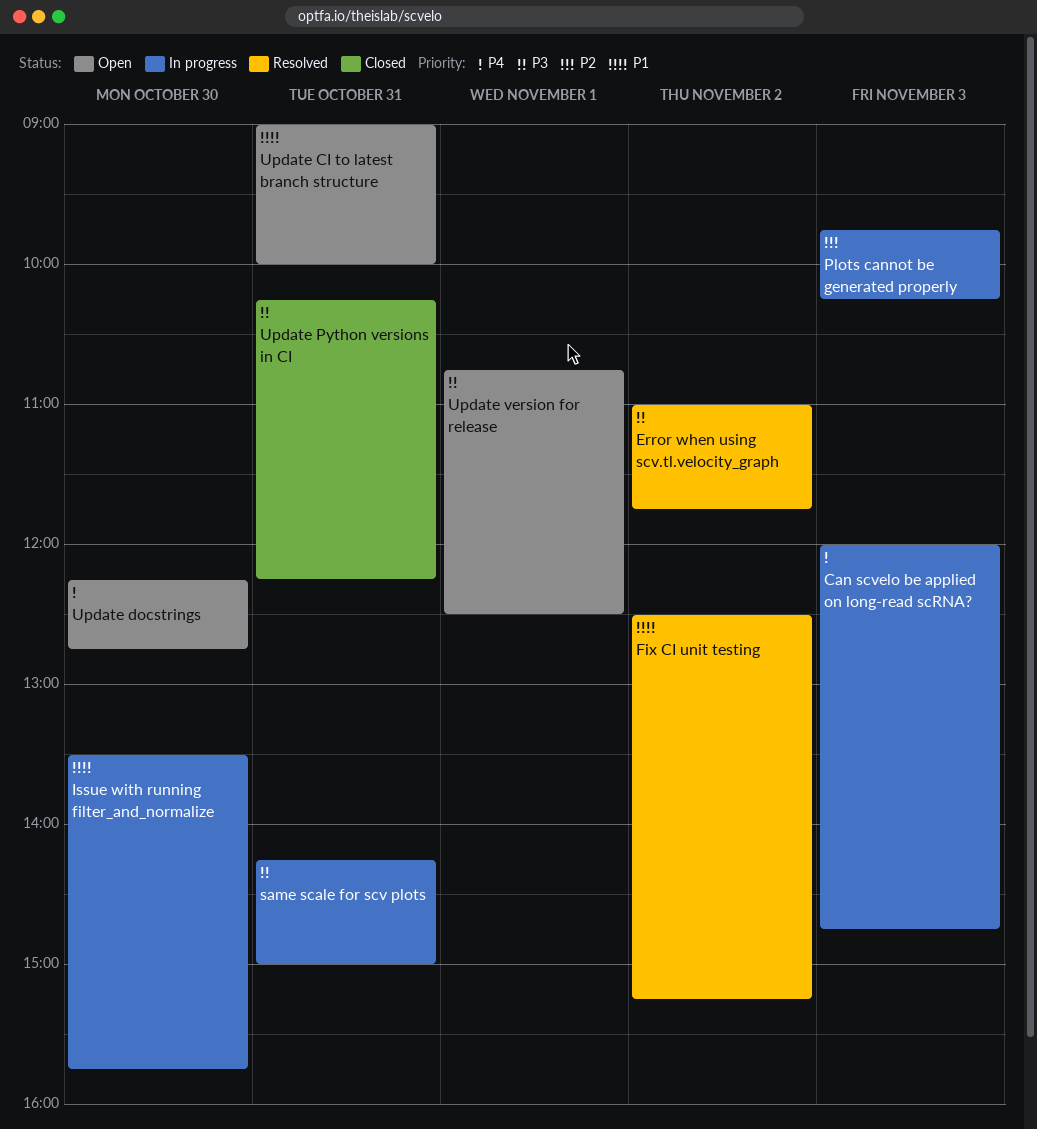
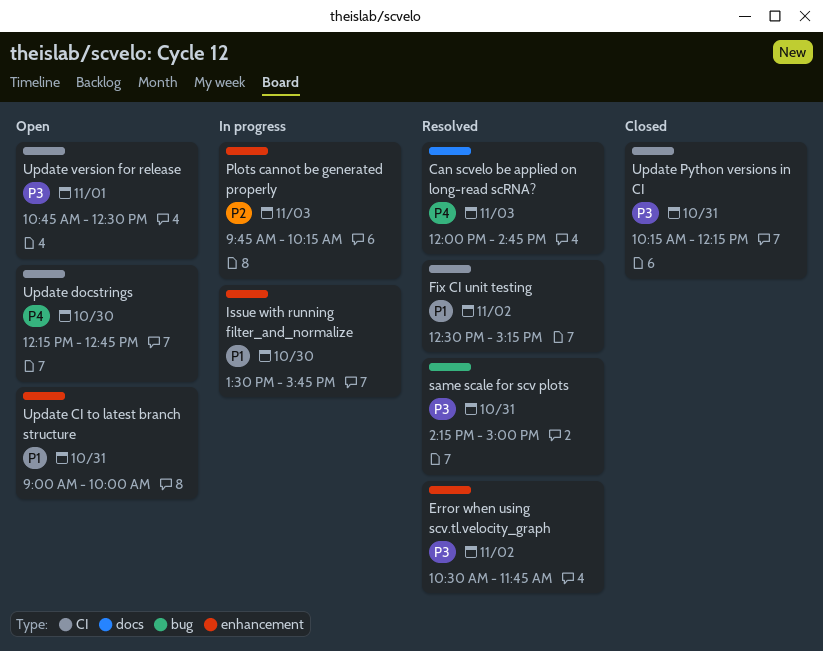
Can scvelo be applied on long-read scRNA?, status: In progress -> Resolved
Error when using scv.tl.velocity_graph, begins: 11:00 -> 10:30
same scale for scv plots, status: In progress -> Resolved

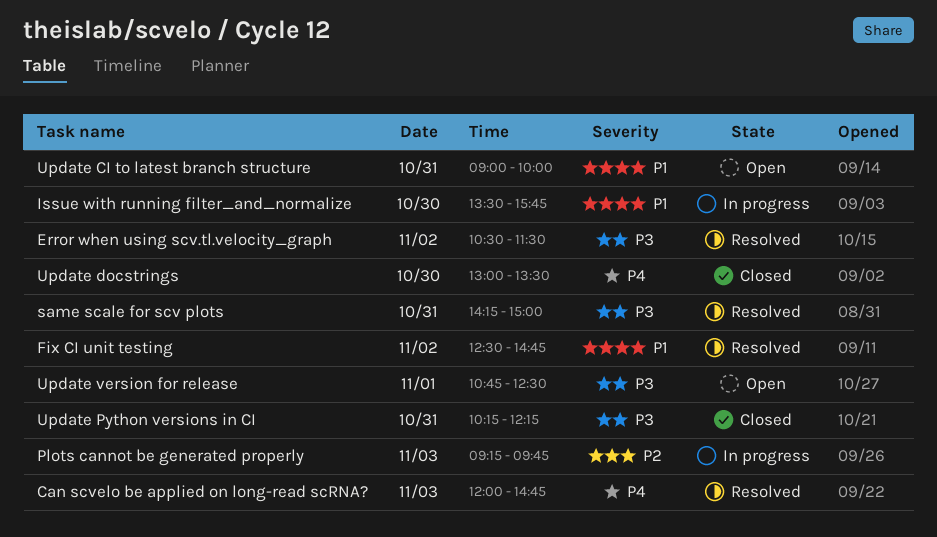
Error when using scv.tl.velocity_graph, ends: 11:45 -> 11:30
Fix CI unit testing, ends: 15:15 -> 14:45
Plots cannot be generated properly, begins: 09:45 -> 09:15
Plots cannot be generated properly, ends: 10:15 -> 09:45
Update docstrings, status: Open -> Closed
Update docstrings, begins: 12:15 -> 13:00
Update docstrings, ends: 12:45 -> 13:30

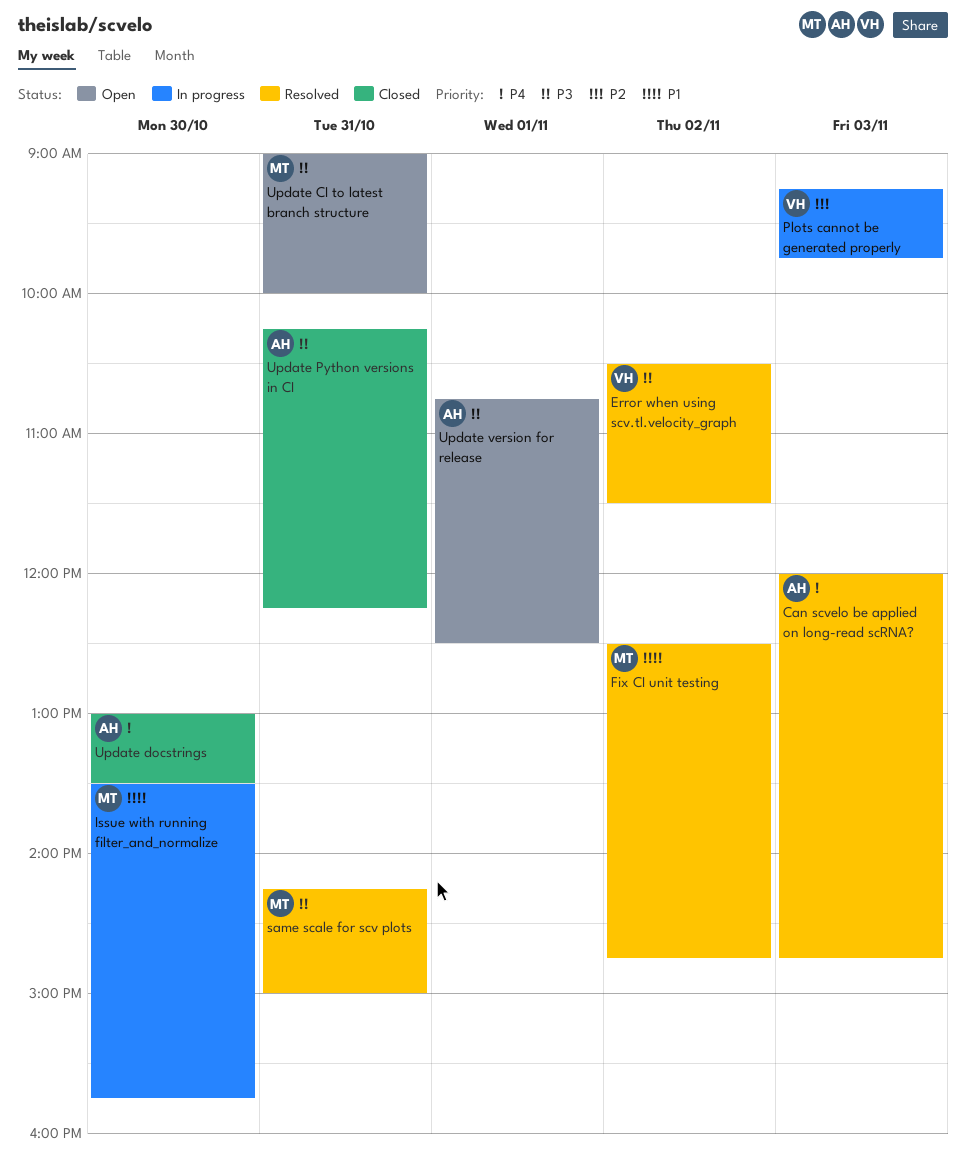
Update CI to latest branch structure, priority: P1 -> P3

